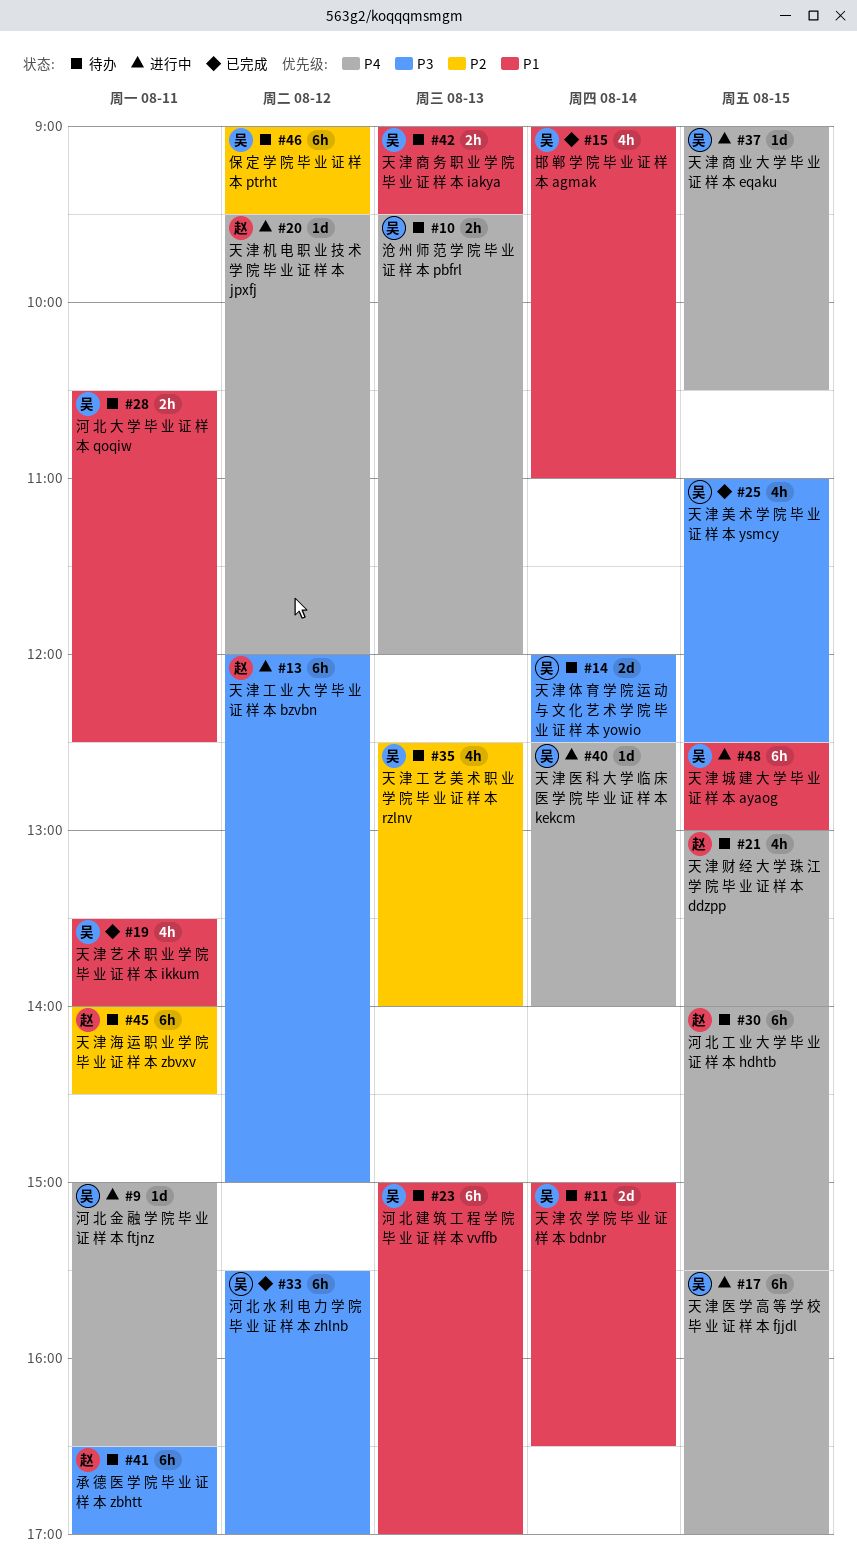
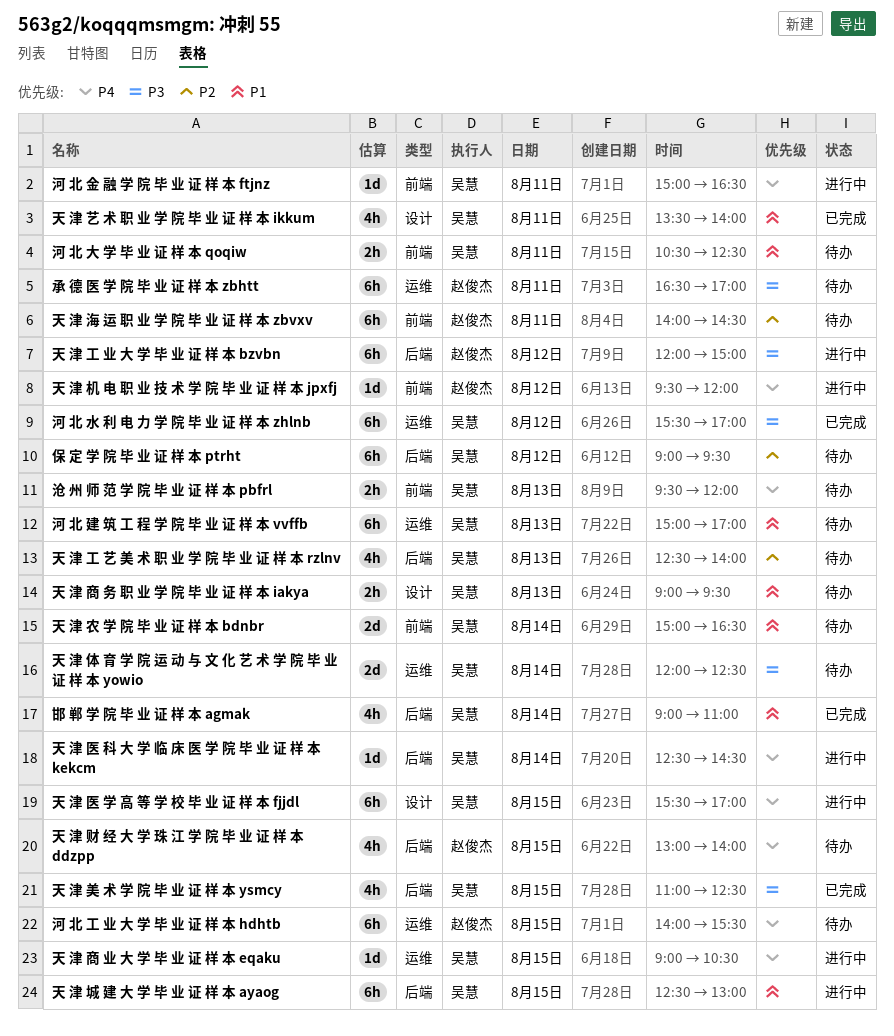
天 津 医 科 大 学 临 床 医 学 院 毕 业 证 样 本 kekcm, ends: 14:00 -> 14:30

